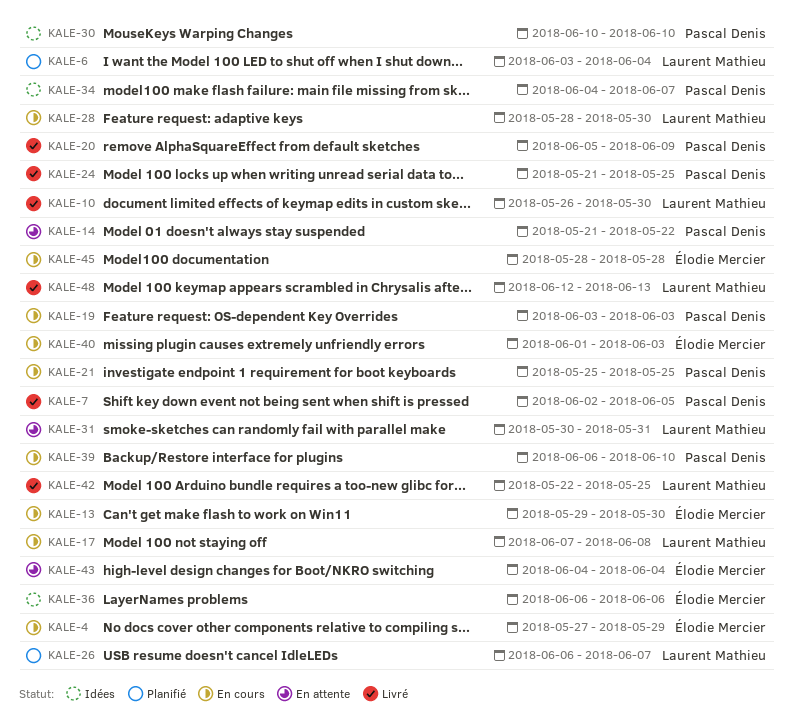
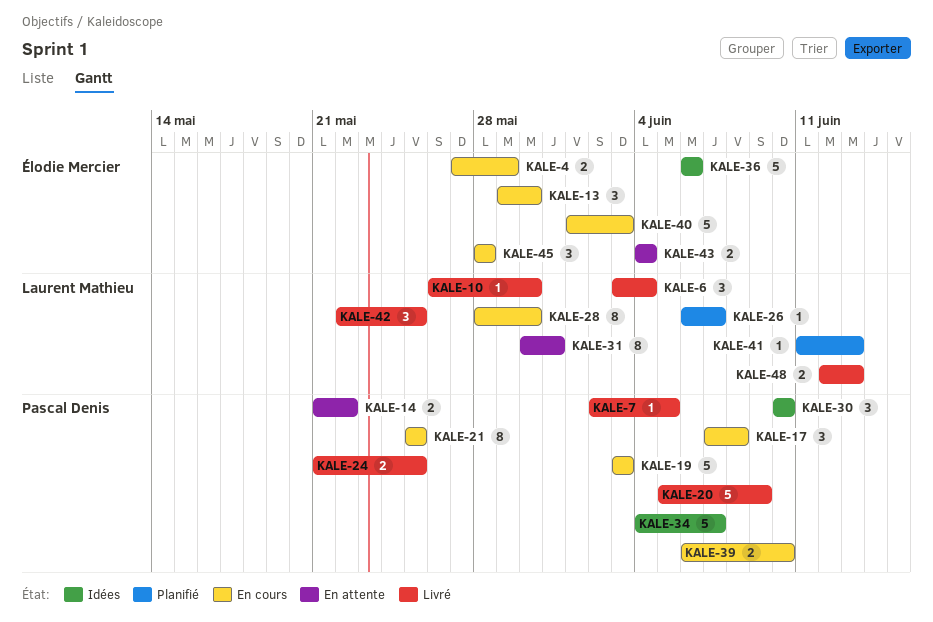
KALE-6, status: Planifié -> Livré
KALE-17, owner: Laurent Mathieu -> Pascal Denis
KALE-41: none -> present

